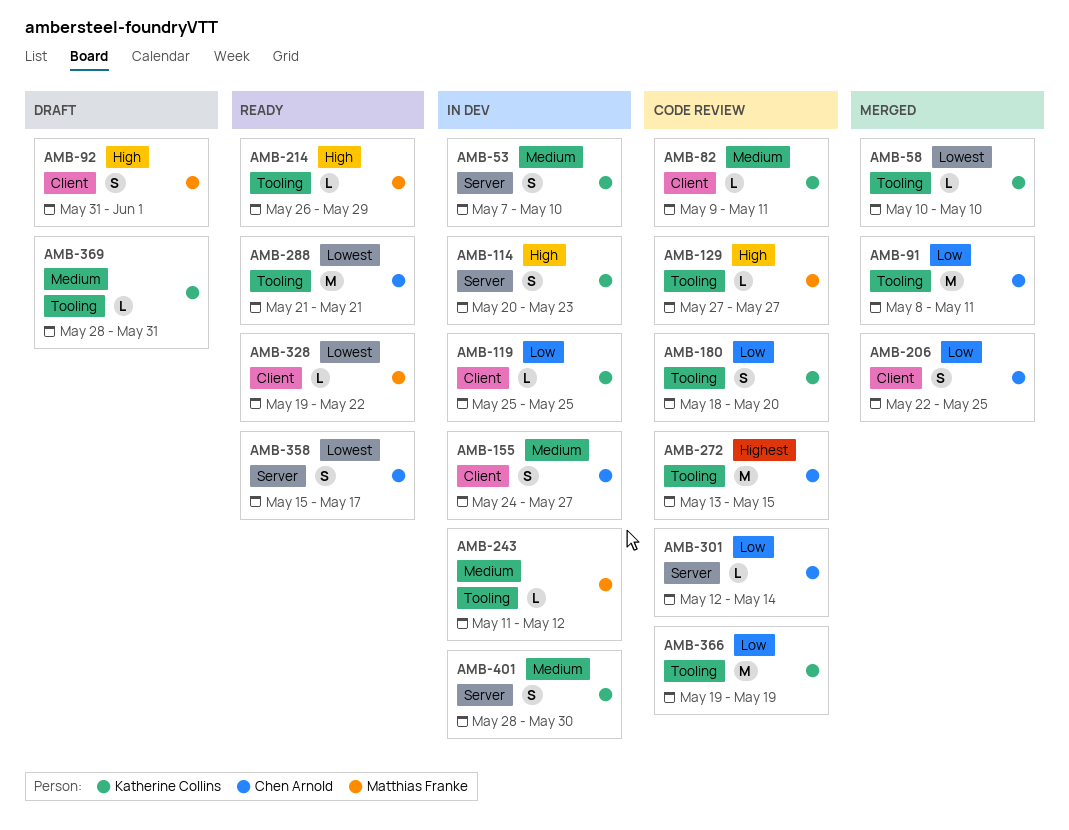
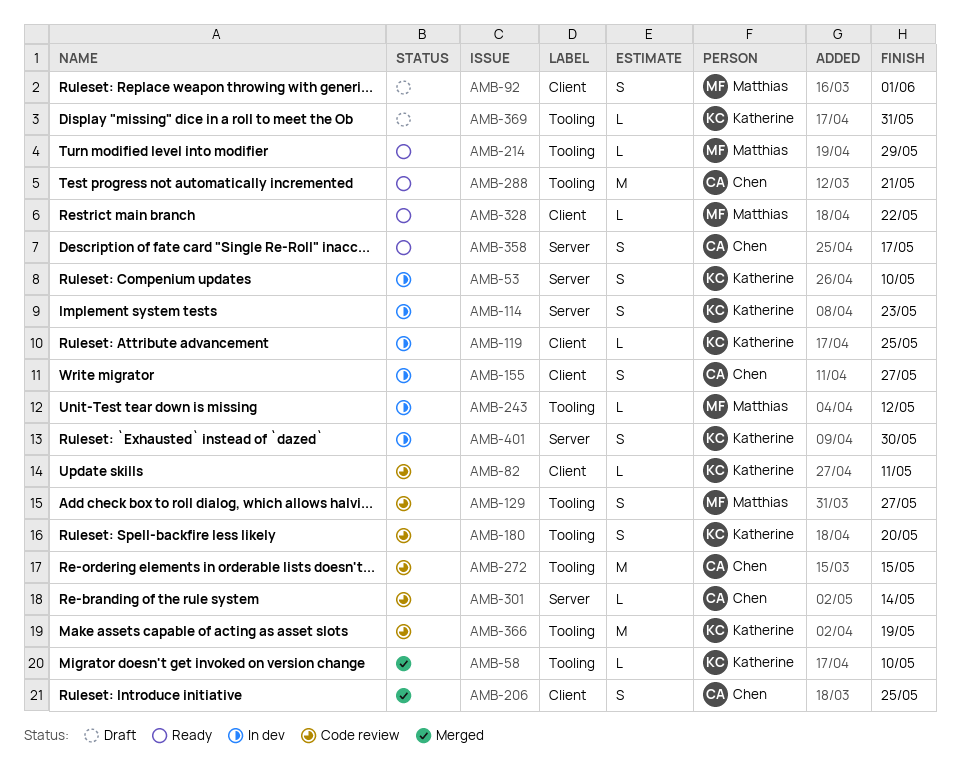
AMB-91: present -> none
AMB-129, estimate: L -> S

